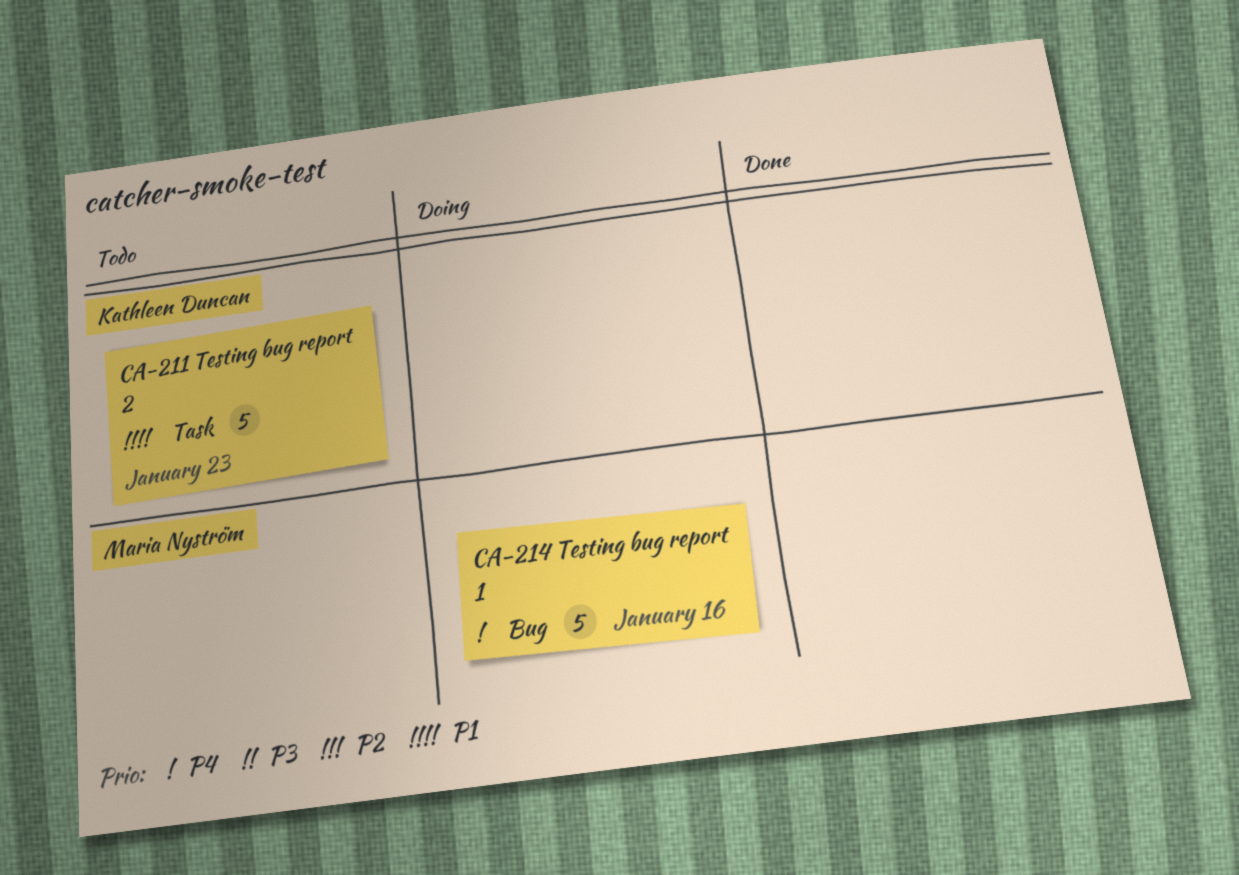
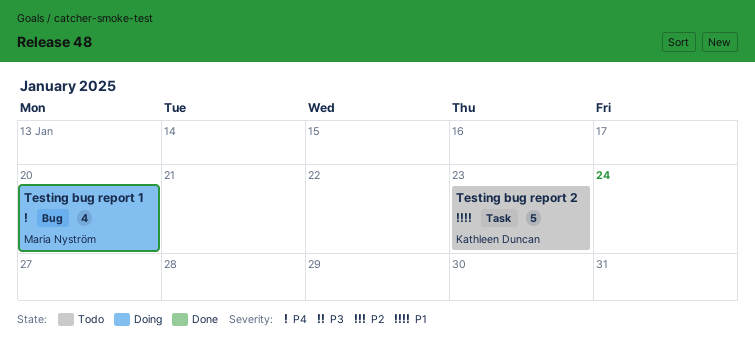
Testing bug report 1, estimate: 5 -> 4
Testing bug report 1, due: Jan 16 -> Jan 20

